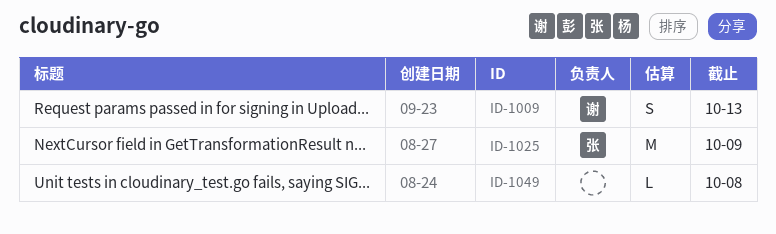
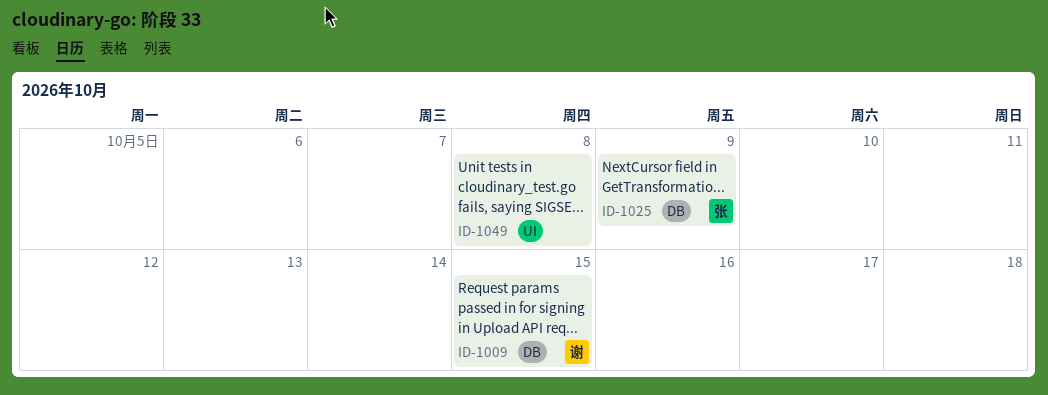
ID-1009, due: Oct 13 -> Oct 15

